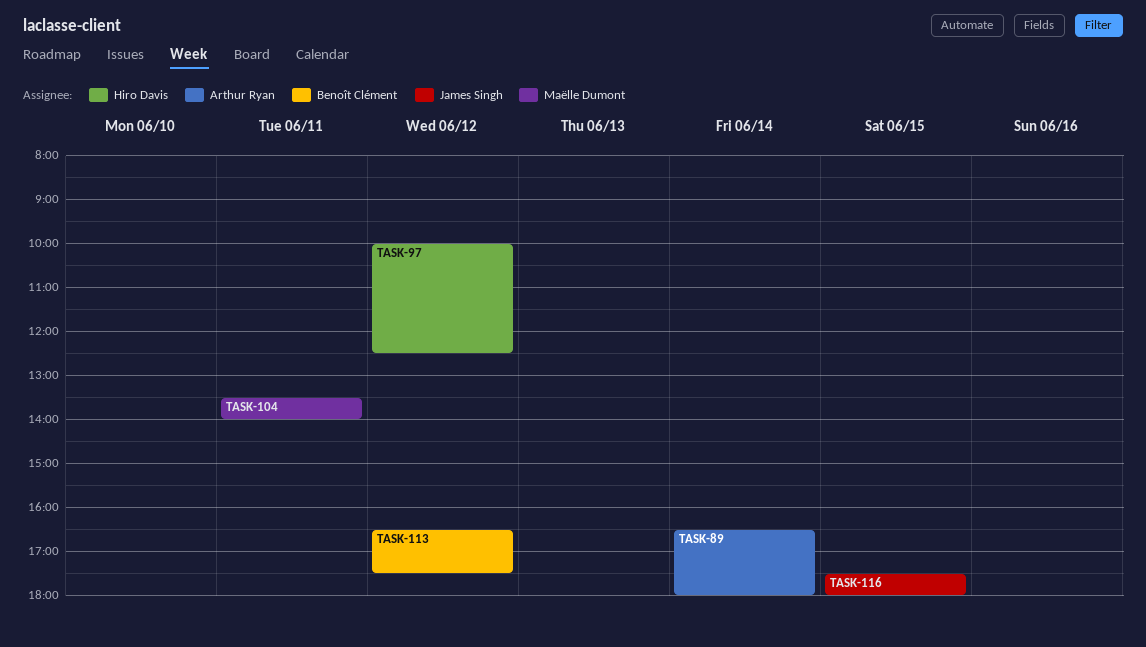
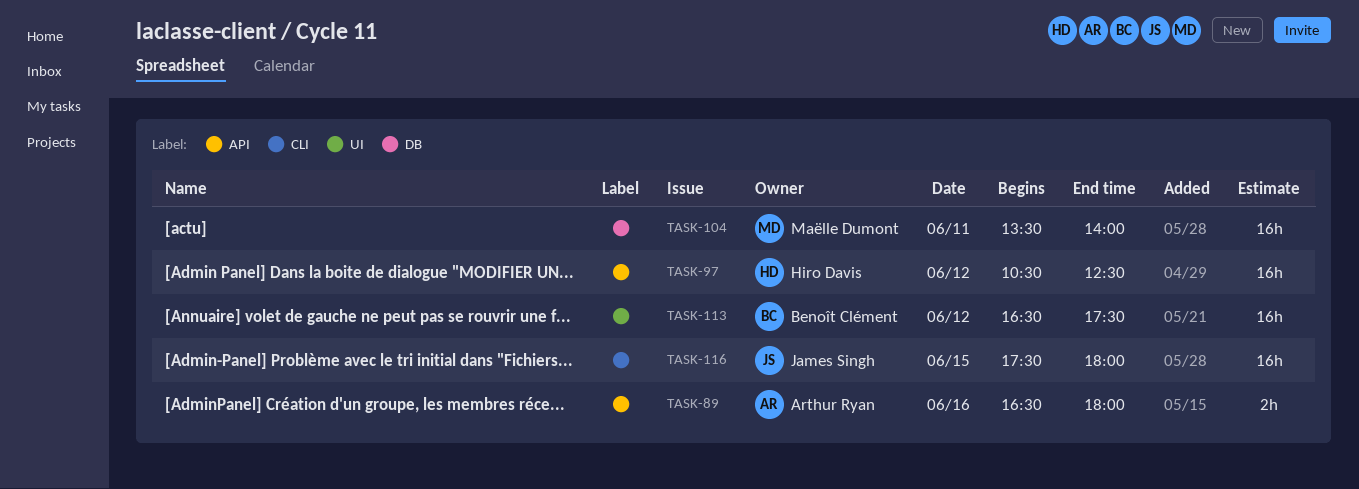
TASK-89, day: Jun 14 -> Jun 16
TASK-97, begins: 10:00 -> 10:30

